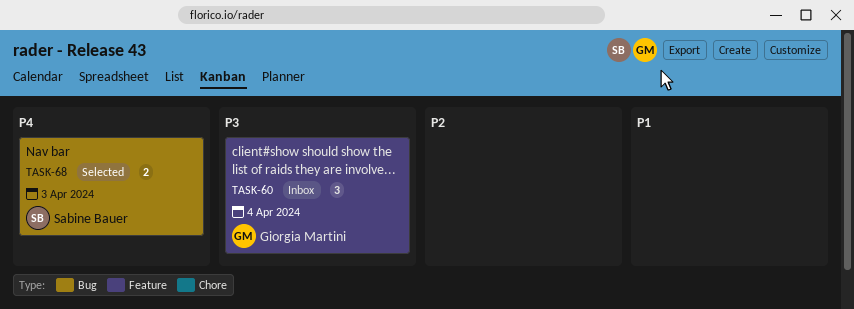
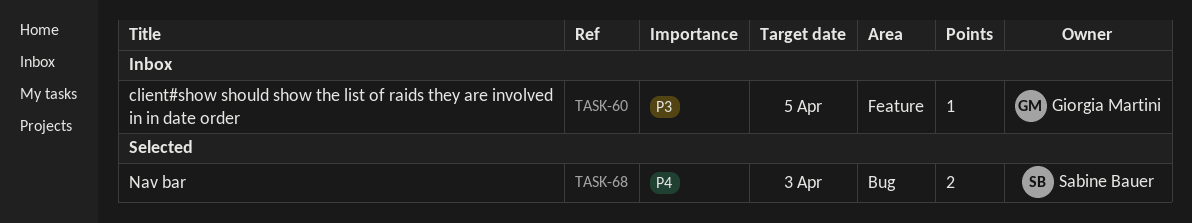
TASK-60, estimate: 3 -> 1
TASK-60, due: Apr 4 -> Apr 5

